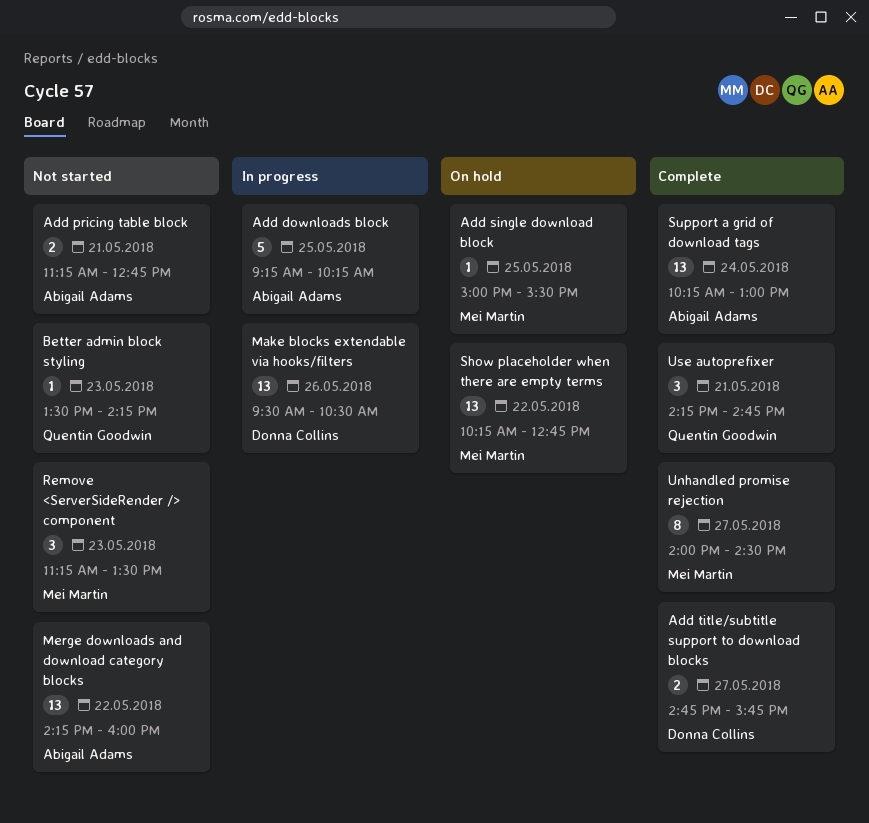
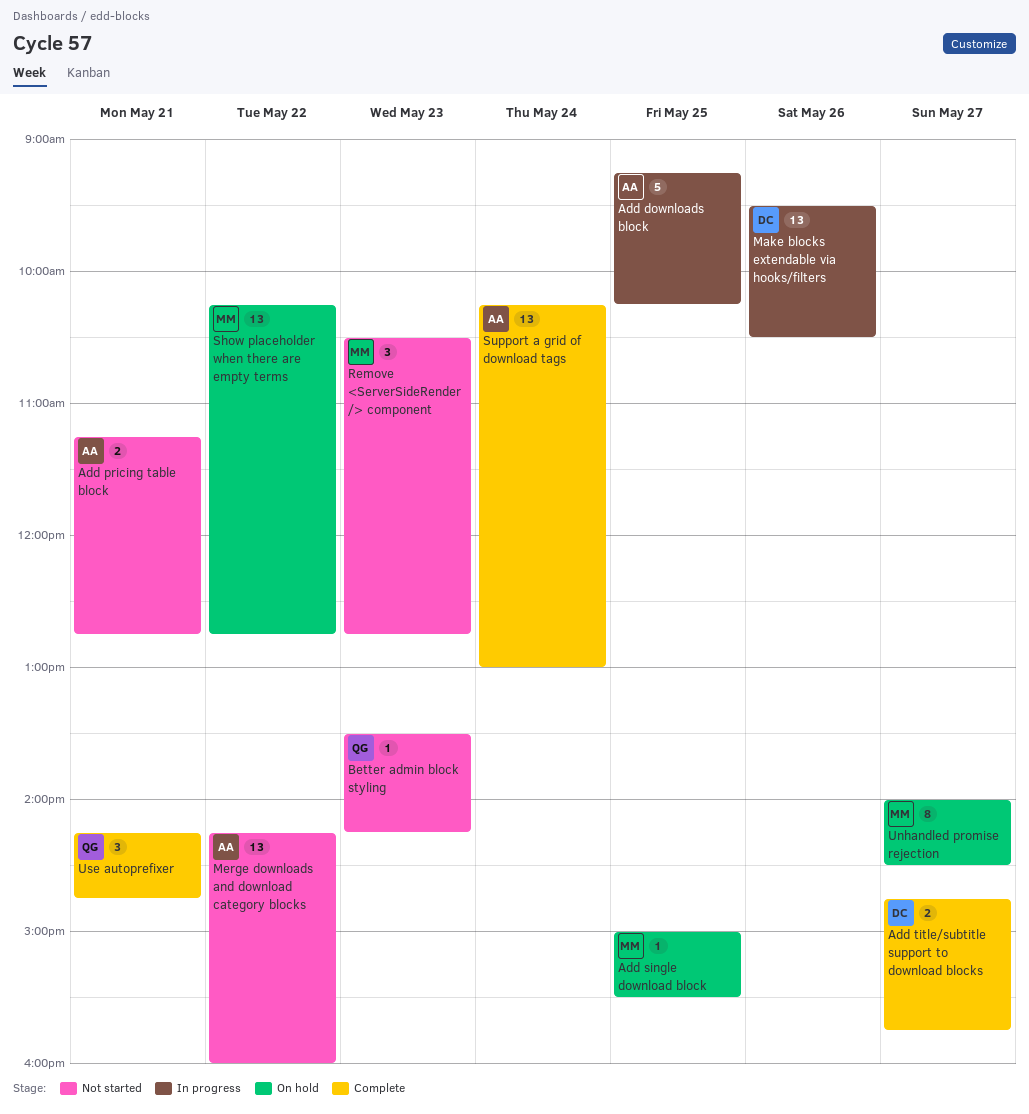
Remove <ServerSideRender /> component, begins: 11:15 -> 10:30
Remove <ServerSideRender /> component, ends: 13:30 -> 12:45
Unhandled promise rejection, status: Complete -> On hold

